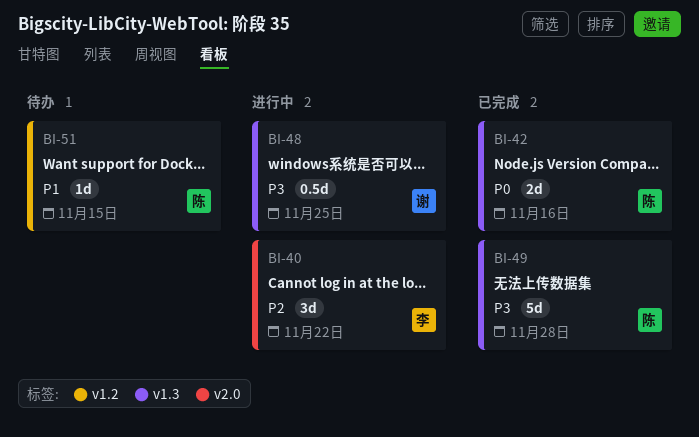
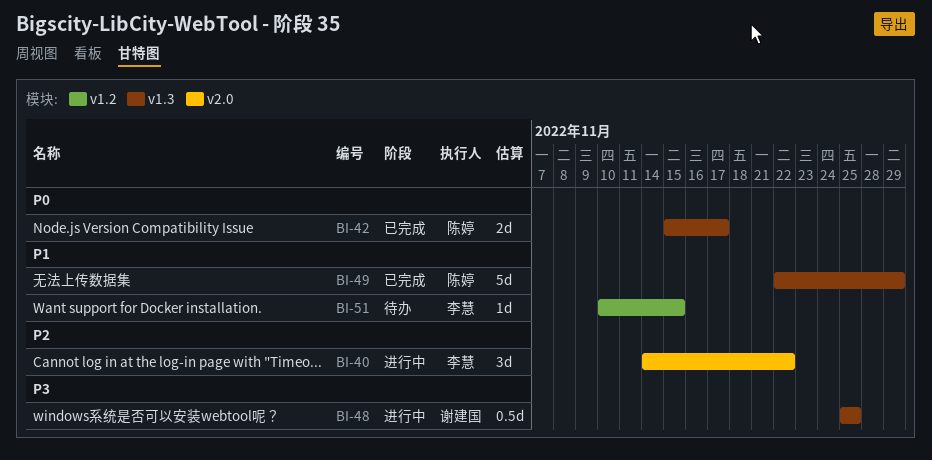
BI-42, due: Nov 16 -> Nov 17
BI-49, priority: P3 -> P1
BI-49, due: Nov 28 -> Nov 29
BI-51, owner: 陈婷 -> 李慧

